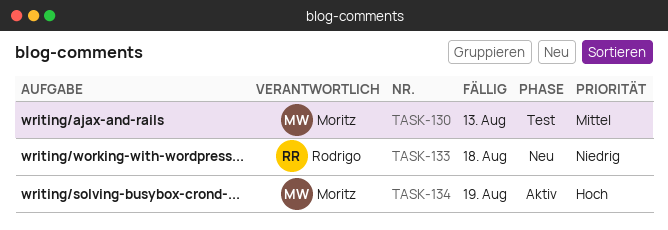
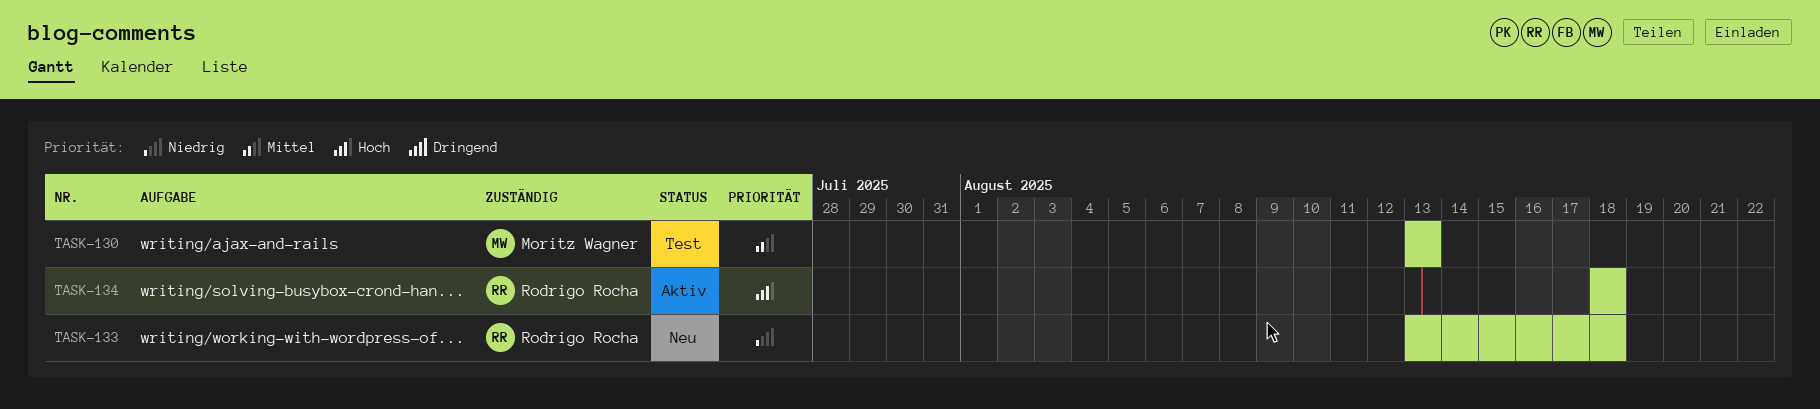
TASK-134, owner: Moritz Wagner -> Rodrigo Rocha
TASK-134, due: Aug 19 -> Aug 18

